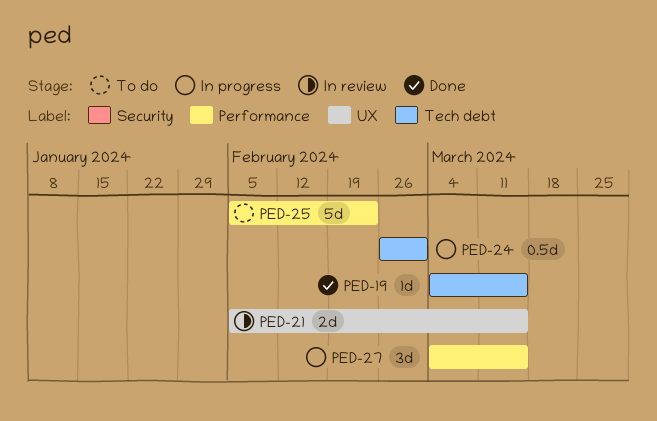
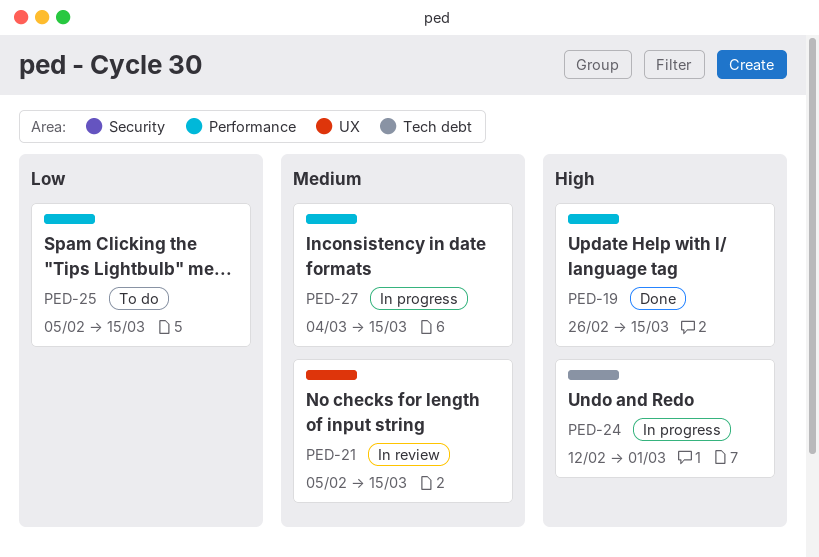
PED-19, label: Tech debt -> Performance
PED-19, start: Mar 4 -> Feb 26
PED-24, start: Feb 26 -> Feb 12
PED-25, due: Feb 23 -> Mar 15

